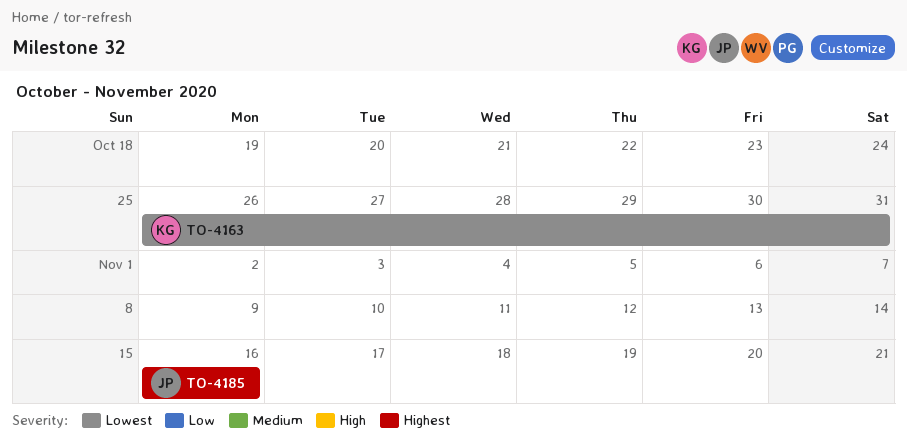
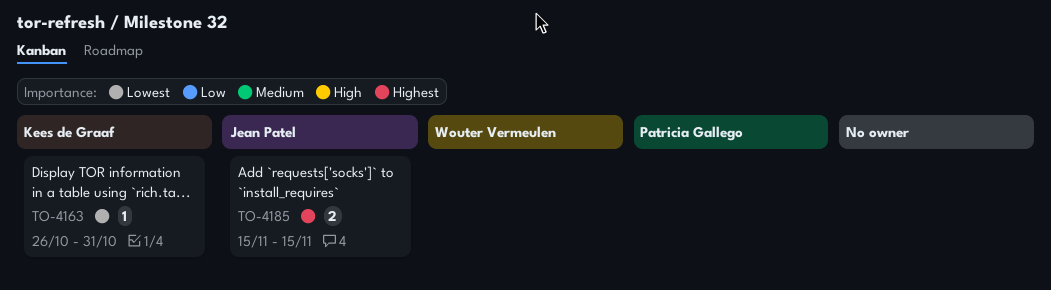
TO-4185, start: Nov 16 -> Nov 15
TO-4185, due: Nov 16 -> Nov 15

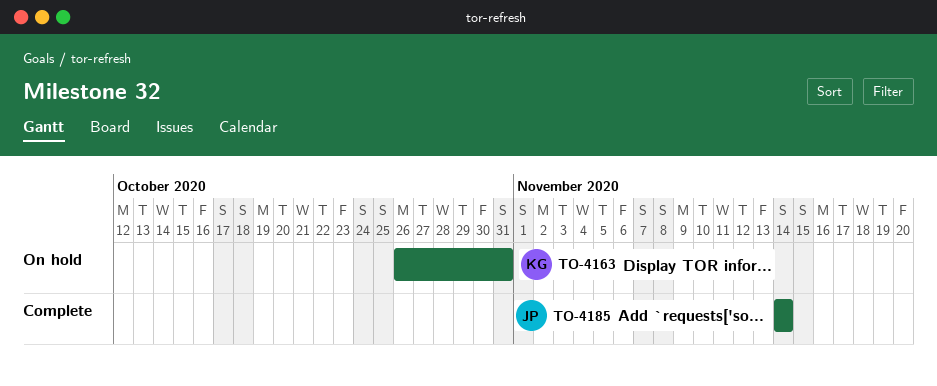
TO-4185, start: Nov 15 -> Nov 14
TO-4185, due: Nov 15 -> Nov 14

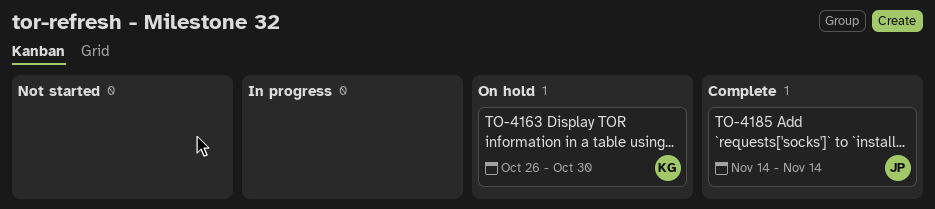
TO-4163, due: Oct 31 -> Oct 30

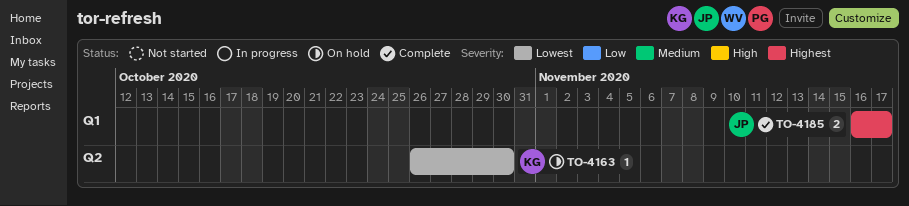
TO-4185, start: Nov 14 -> Nov 16
TO-4185, due: Nov 14 -> Nov 17

